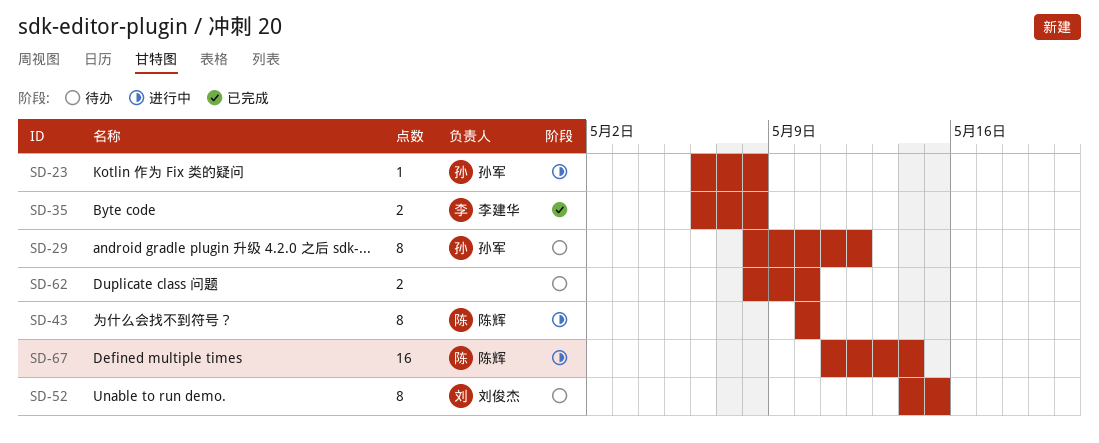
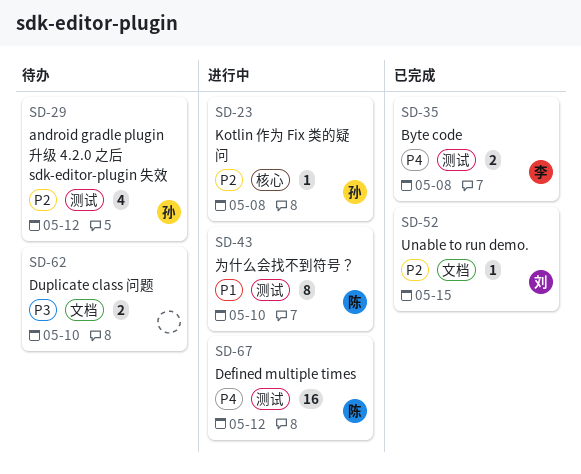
SD-29, estimate: 8 -> 4
SD-52, status: 待办 -> 已完成
SD-52, estimate: 8 -> 1
SD-67, due: May 14 -> May 12

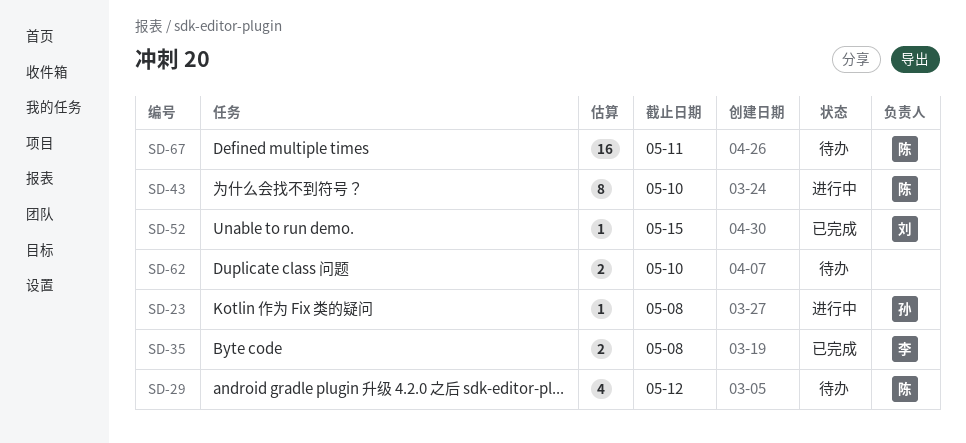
SD-29, owner: 孙 -> 陈
SD-67, status: 进行中 -> 待办
SD-67, due: May 12 -> May 11

